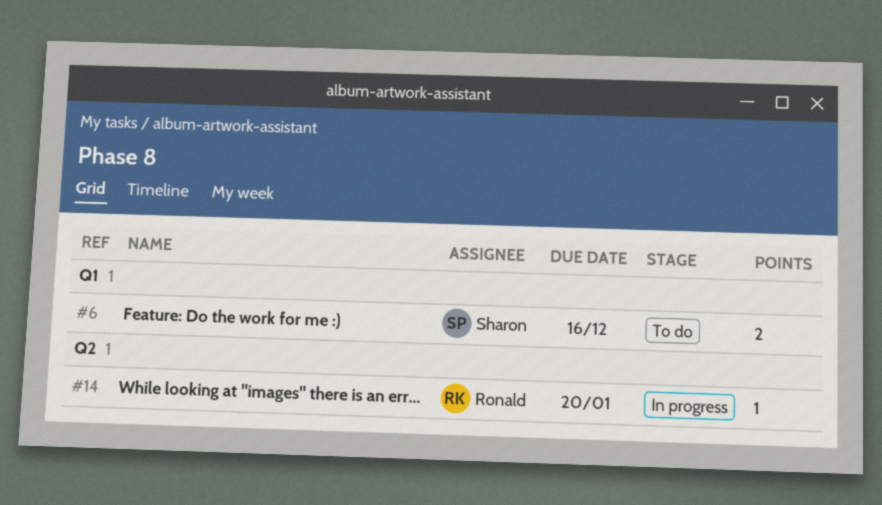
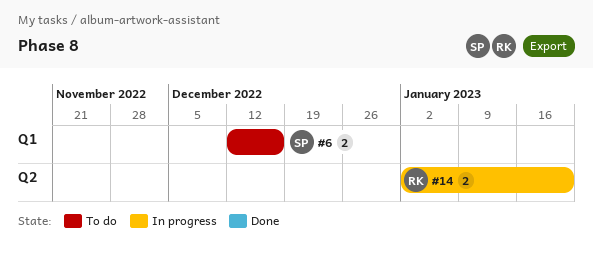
#14, estimate: 1 -> 2

